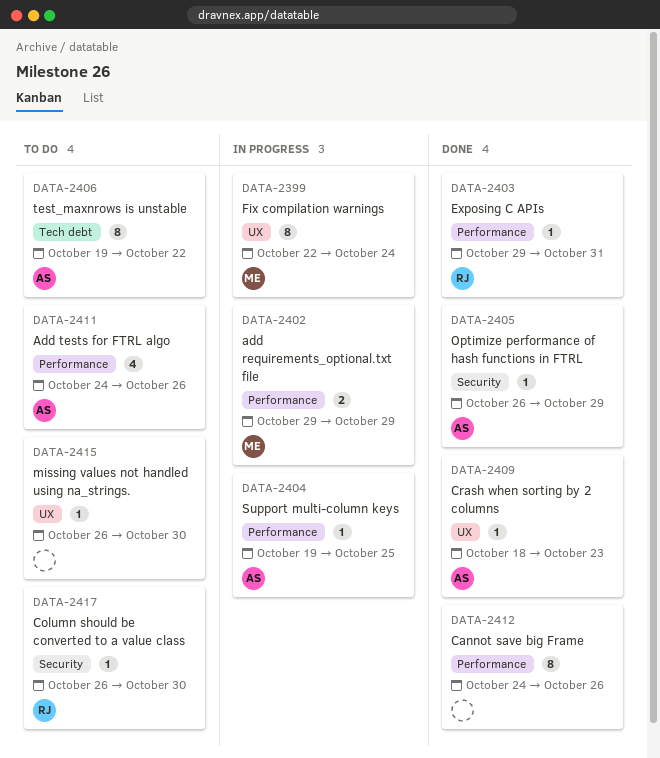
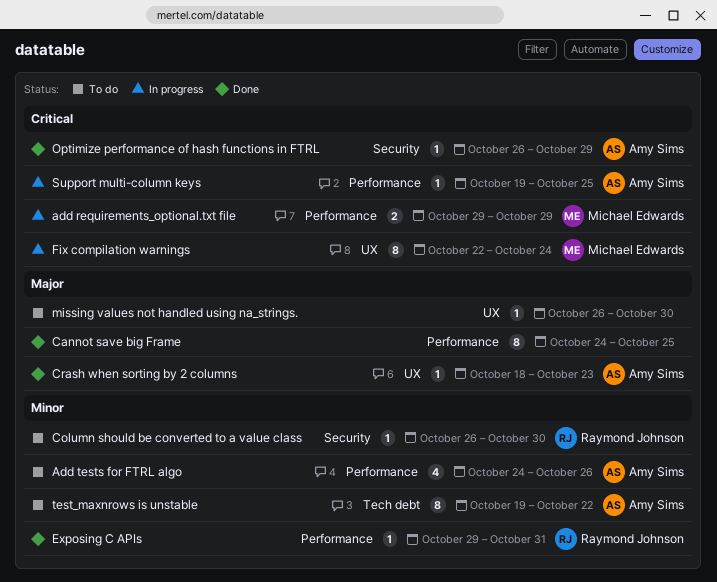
Cannot save big Frame, due: Oct 26 -> Oct 25

